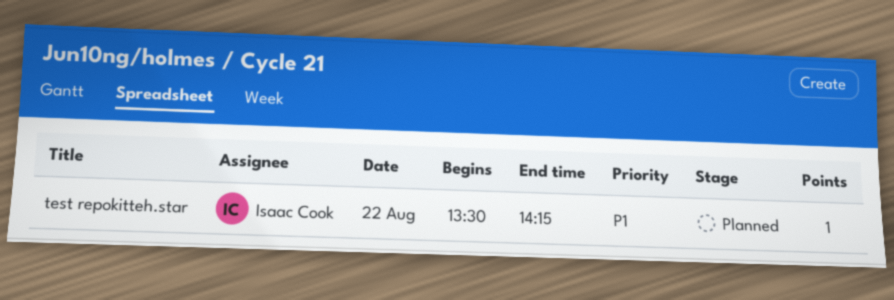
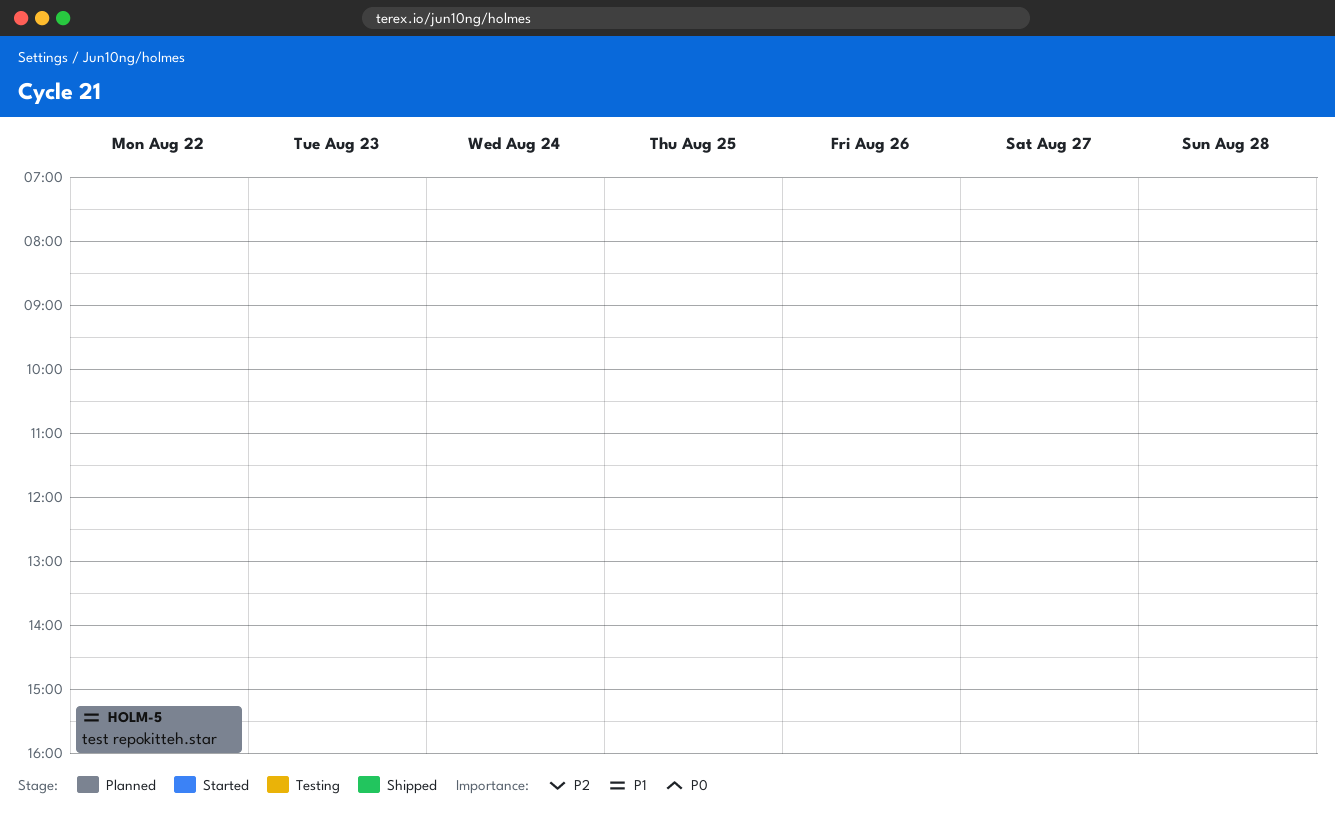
test repokitteh.star, begins: 13:30 -> 15:15
test repokitteh.star, ends: 14:15 -> 16:00

